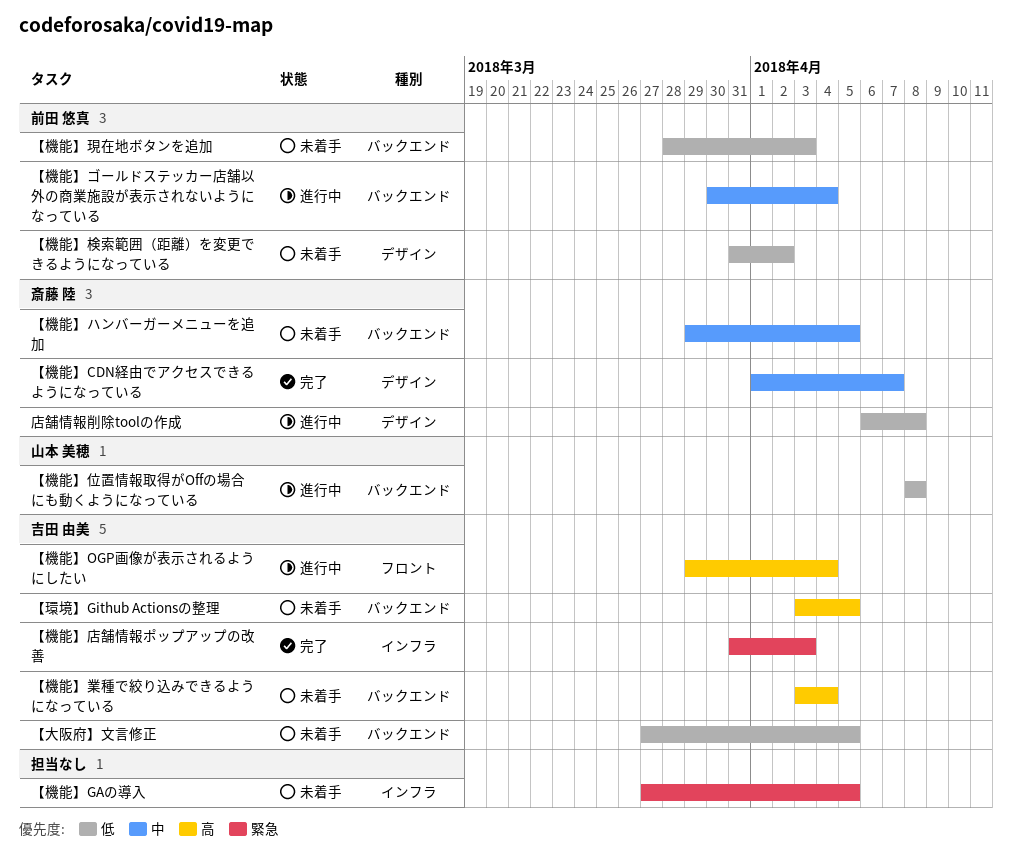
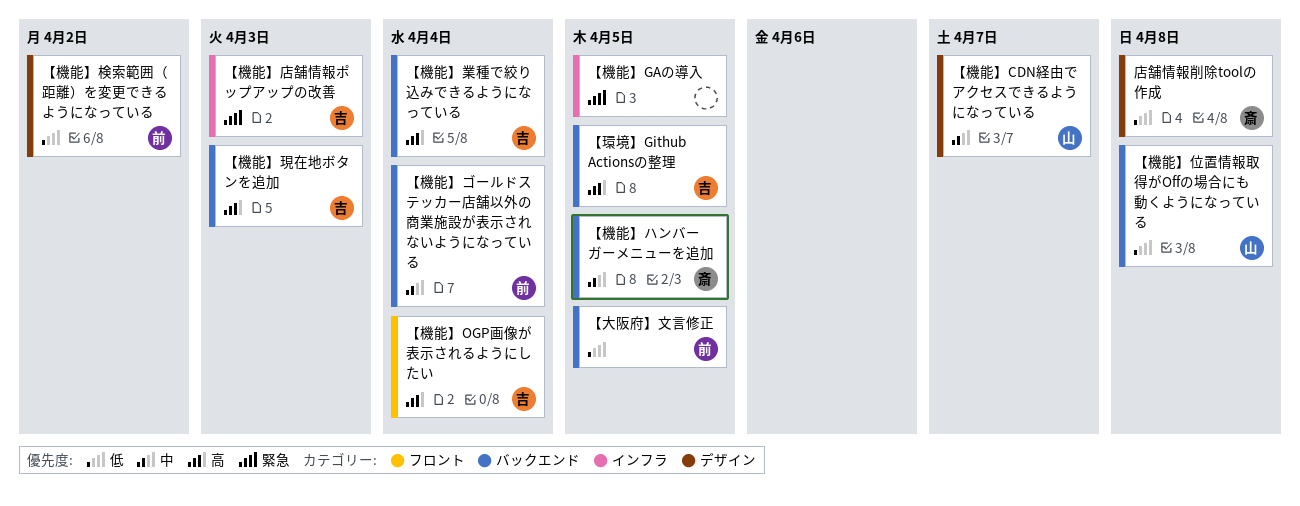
【大阪府】文言修正, owner: 吉田 由美 -> 前田 悠真
【機能】CDN経由でアクセスできるようになっている, owner: 斎藤 陸 -> 山本 美穂
【機能】現在地ボタンを追加, owner: 前田 悠真 -> 吉田 由美
【機能】現在地ボタンを追加, priority: 低 -> 高

